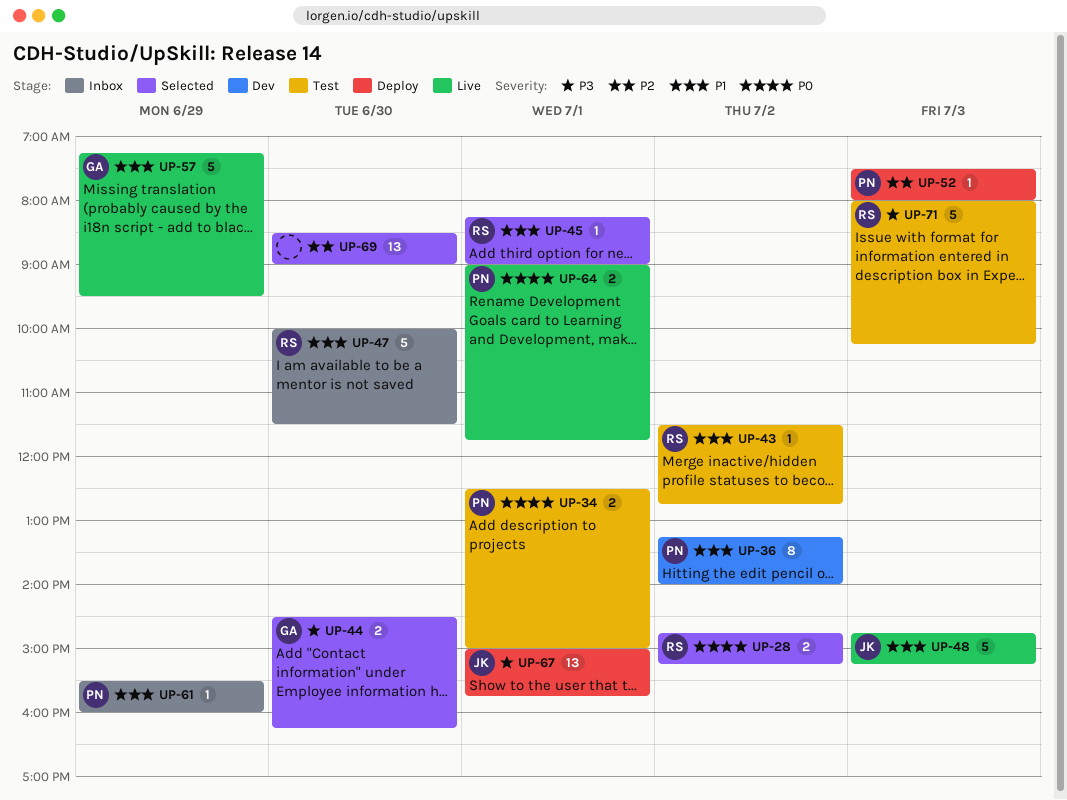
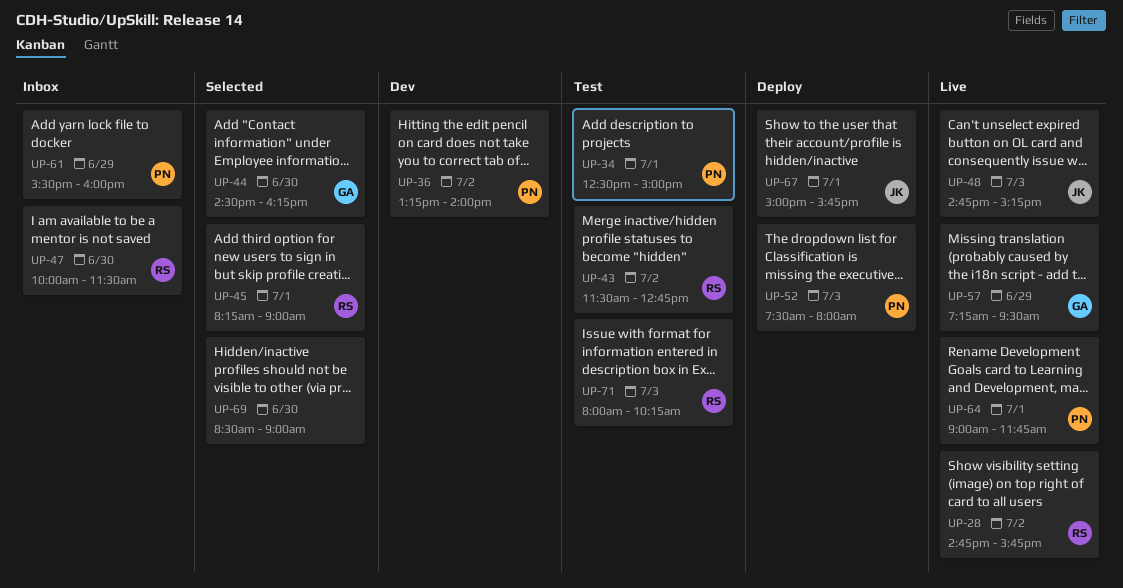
UP-28, status: Selected -> Live
UP-28, ends: 15:15 -> 15:45

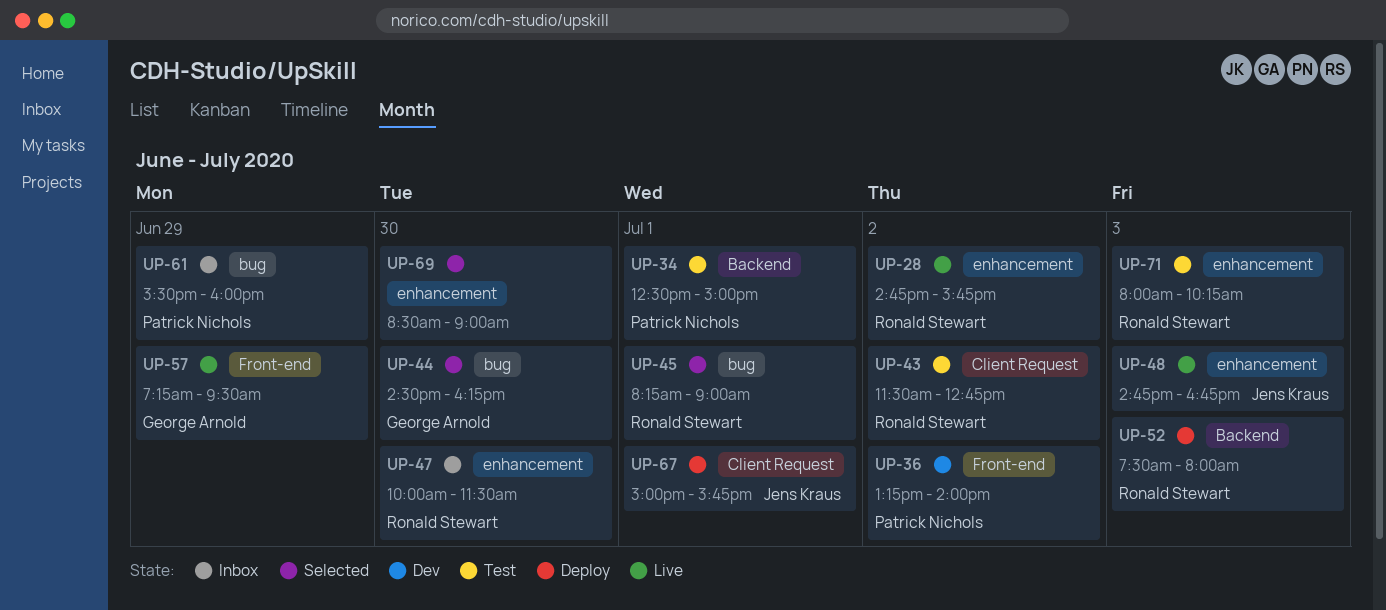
UP-48, ends: 15:15 -> 16:45
UP-52, owner: Patrick Nichols -> Ronald Stewart
UP-64: present -> none

